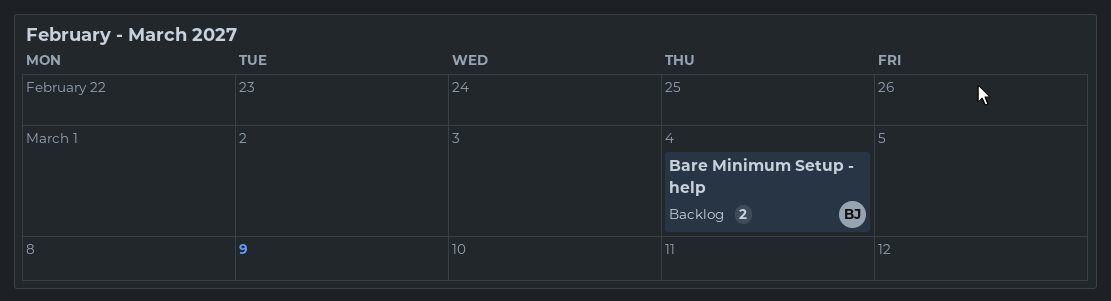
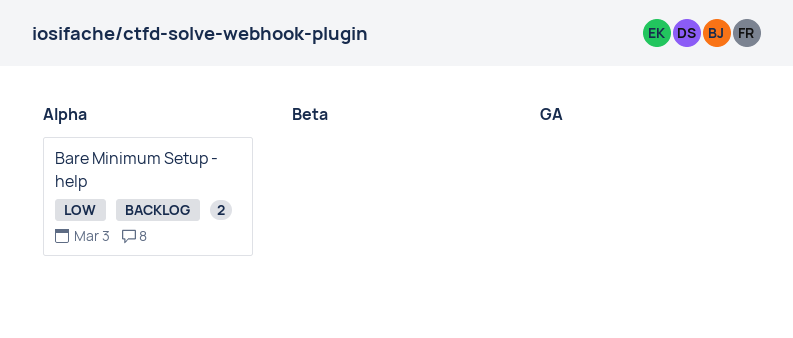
Bare Minimum Setup - help, due: Mar 4 -> Mar 3

